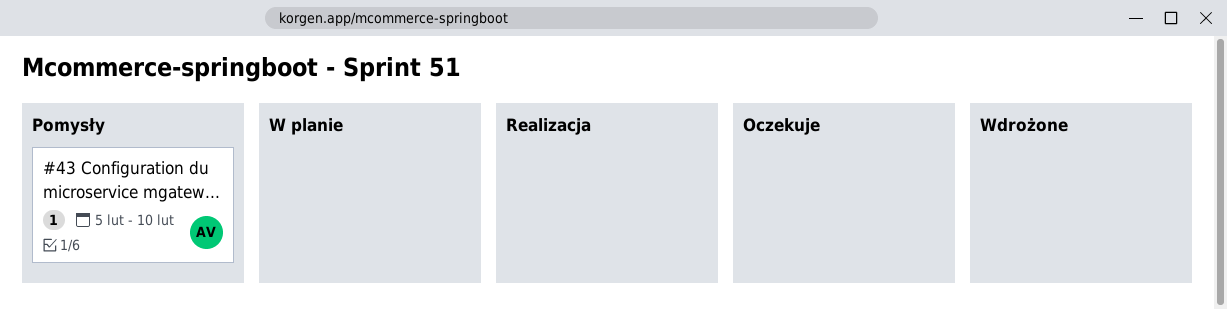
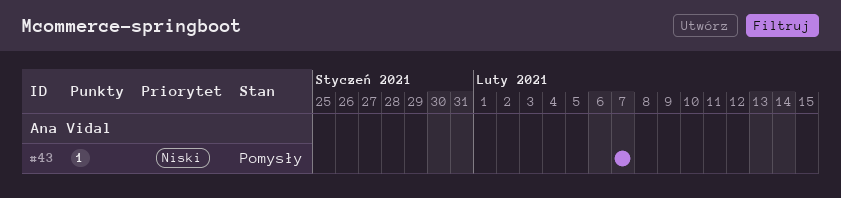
#43, start: Feb 5 -> Feb 7
#43, due: Feb 10 -> Feb 7

